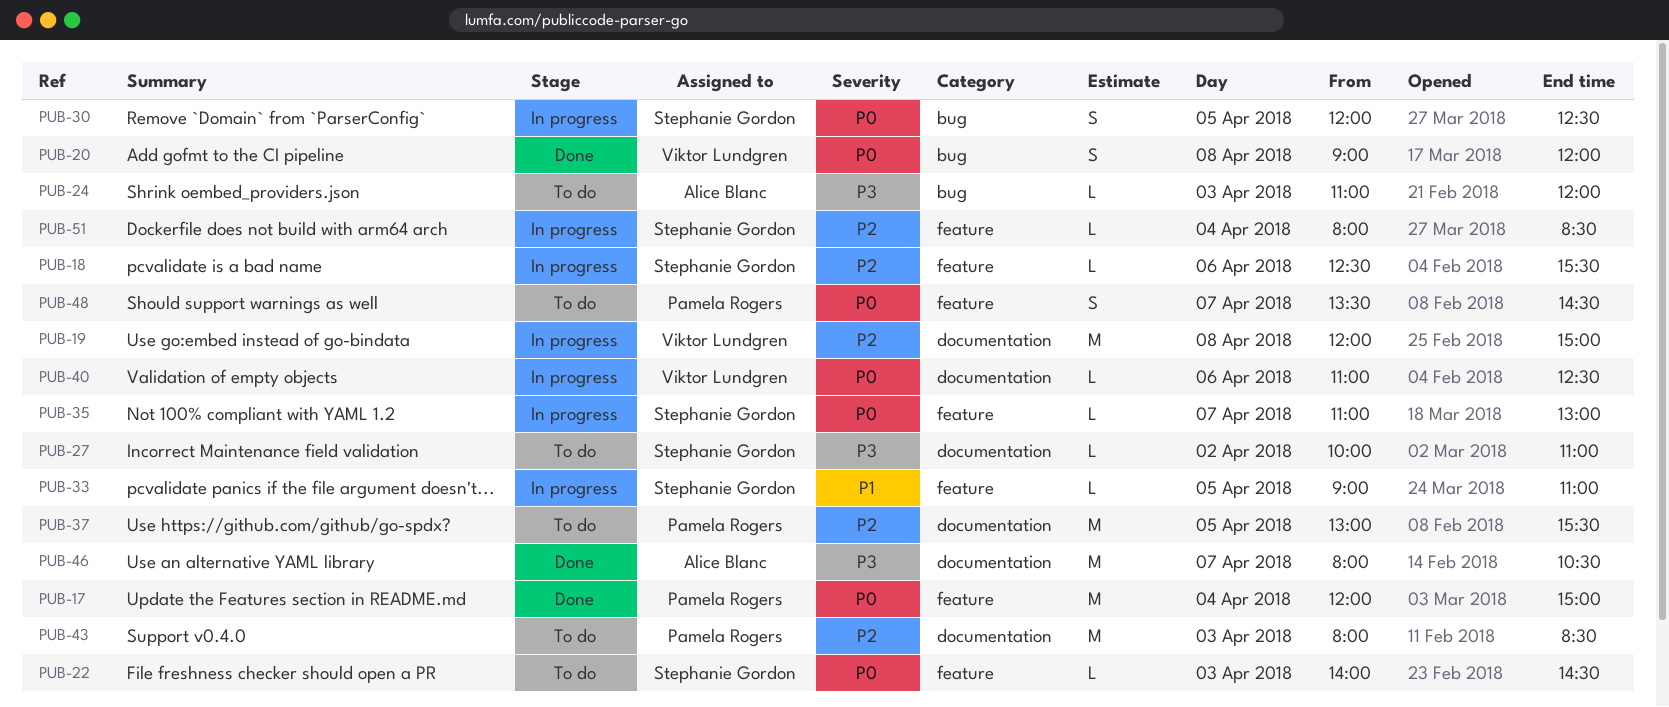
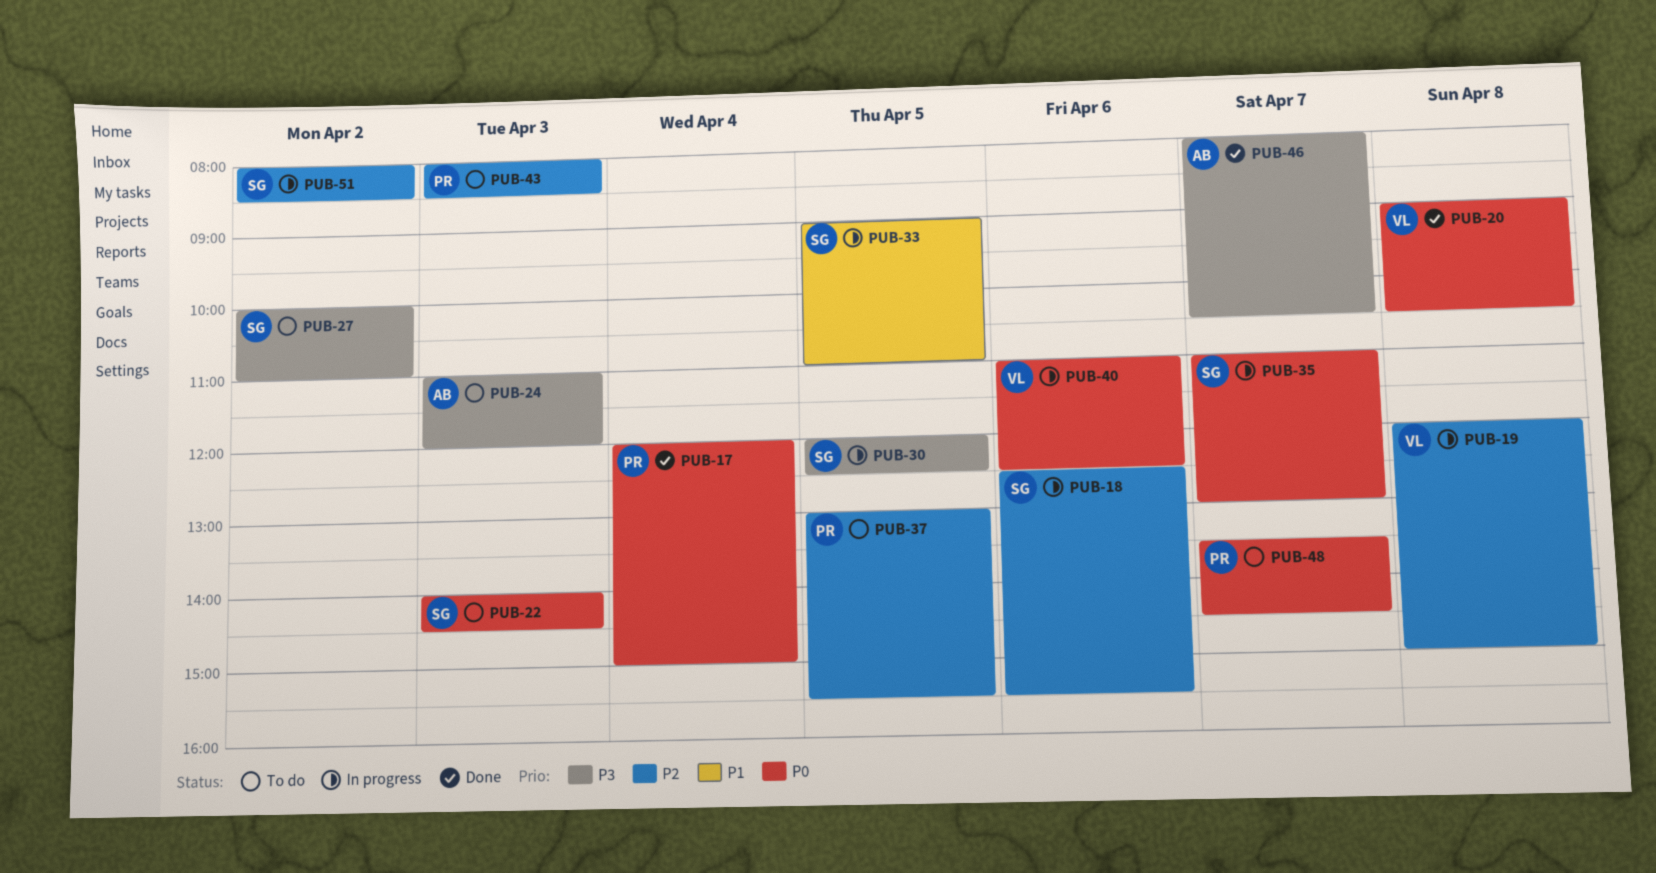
PUB-20, ends: 12:00 -> 10:30
PUB-30, priority: P0 -> P3
PUB-51, day: Apr 4 -> Apr 2

